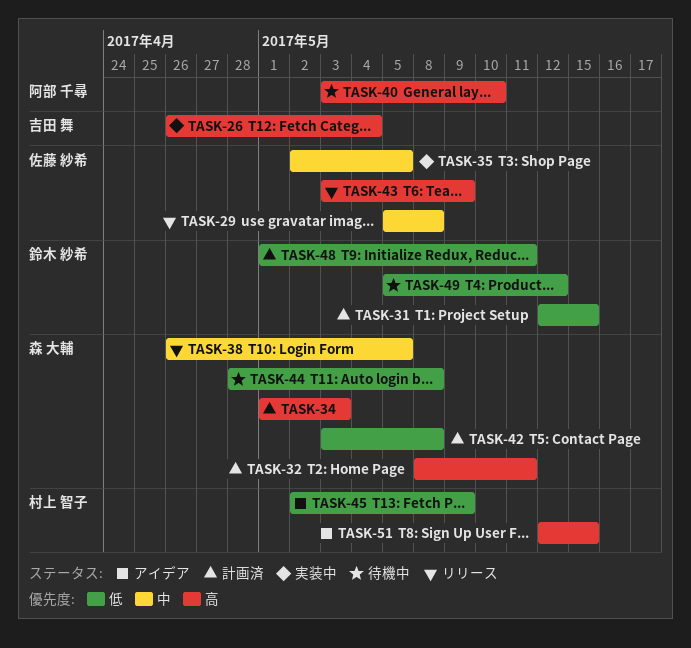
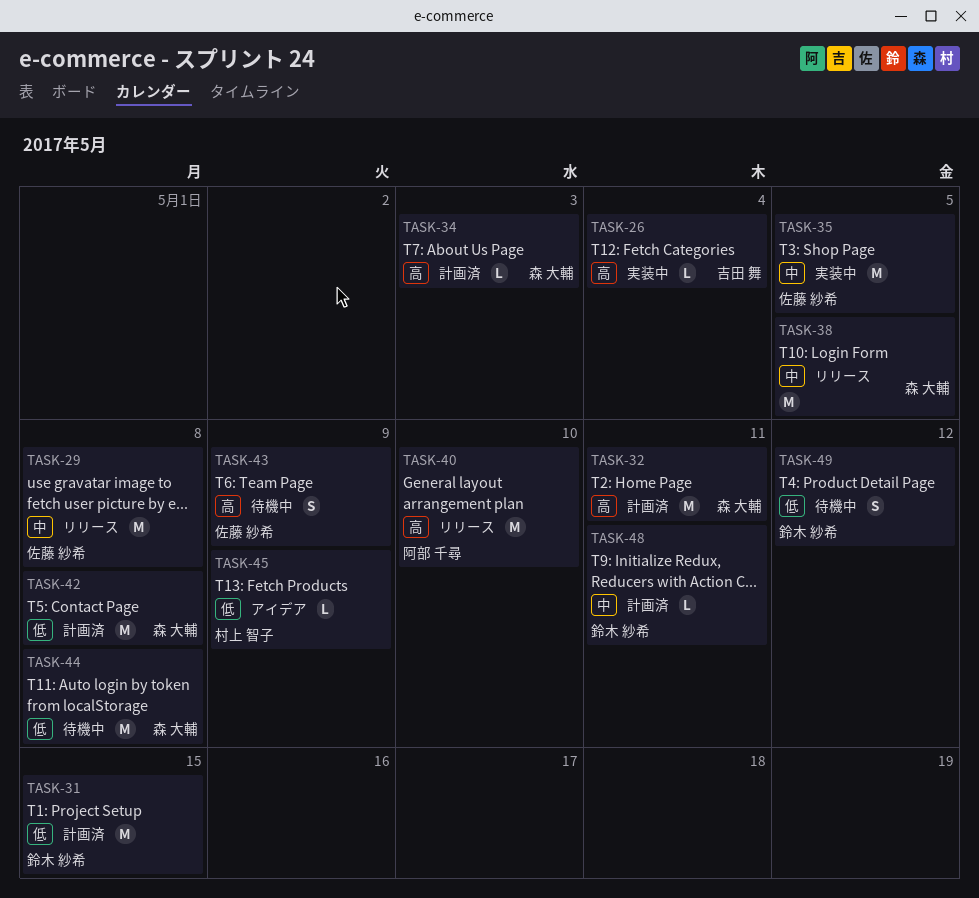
TASK-40, status: 待機中 -> リリース
TASK-43, status: リリース -> 待機中
TASK-48, priority: 低 -> 中
TASK-51: present -> none

